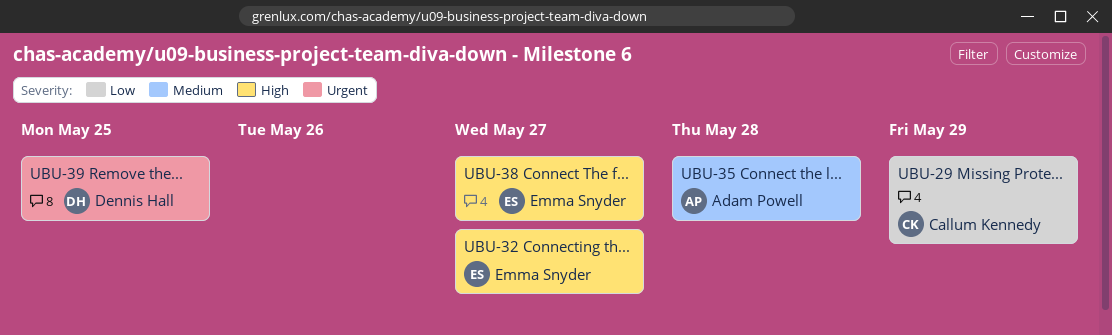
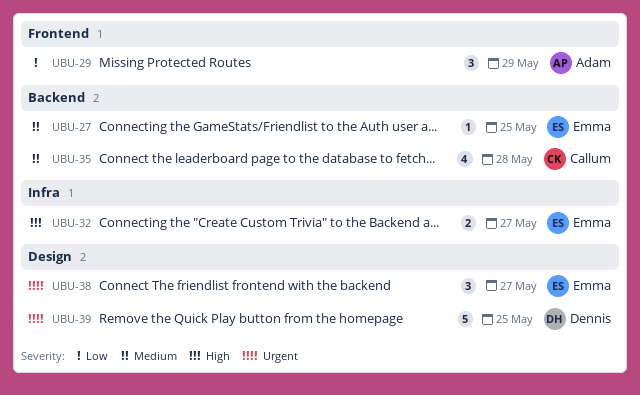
UBU-27: none -> present
UBU-29, owner: Callum Kennedy -> Adam Powell
UBU-35, owner: Adam Powell -> Callum Kennedy
UBU-38, priority: High -> Urgent

